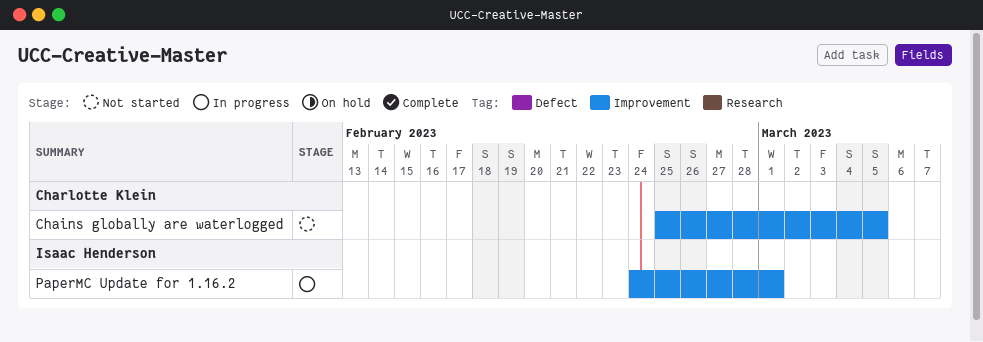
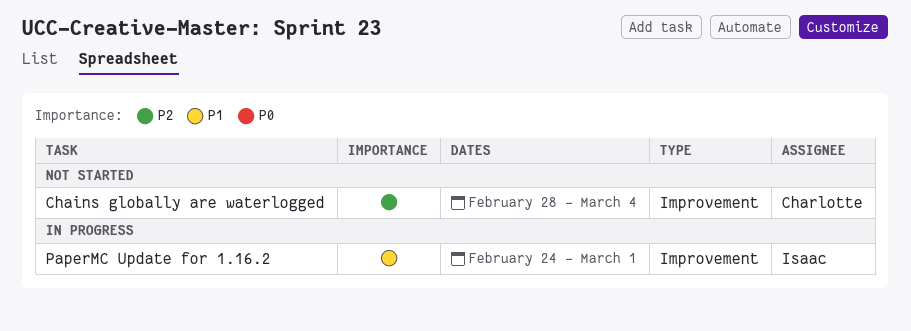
Chains globally are waterlogged, start: Feb 25 -> Feb 28
Chains globally are waterlogged, due: Mar 5 -> Mar 4

